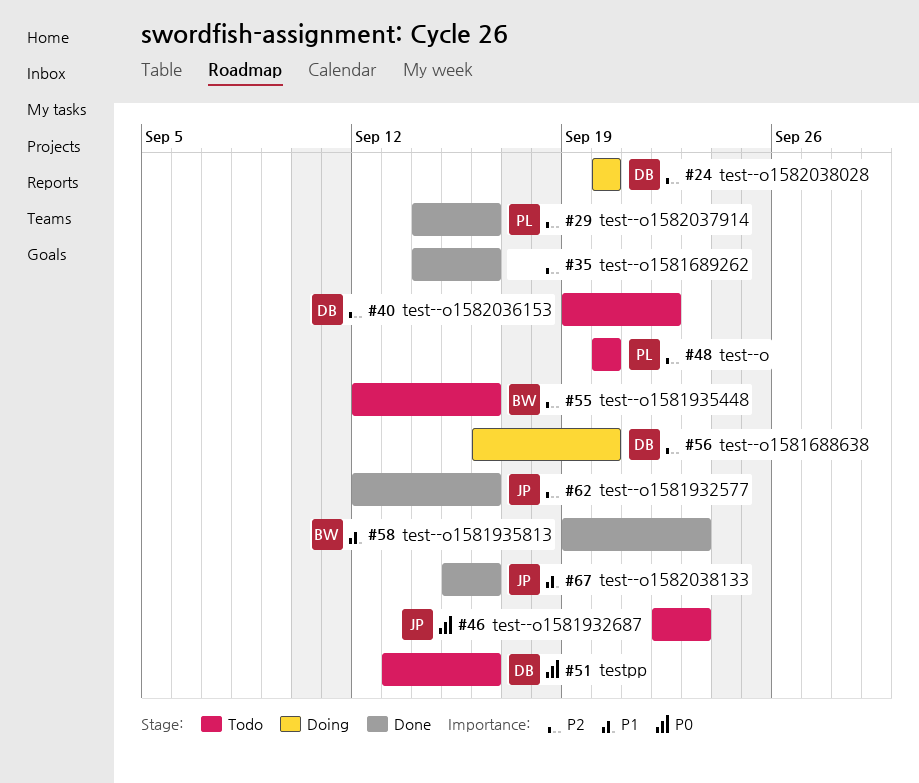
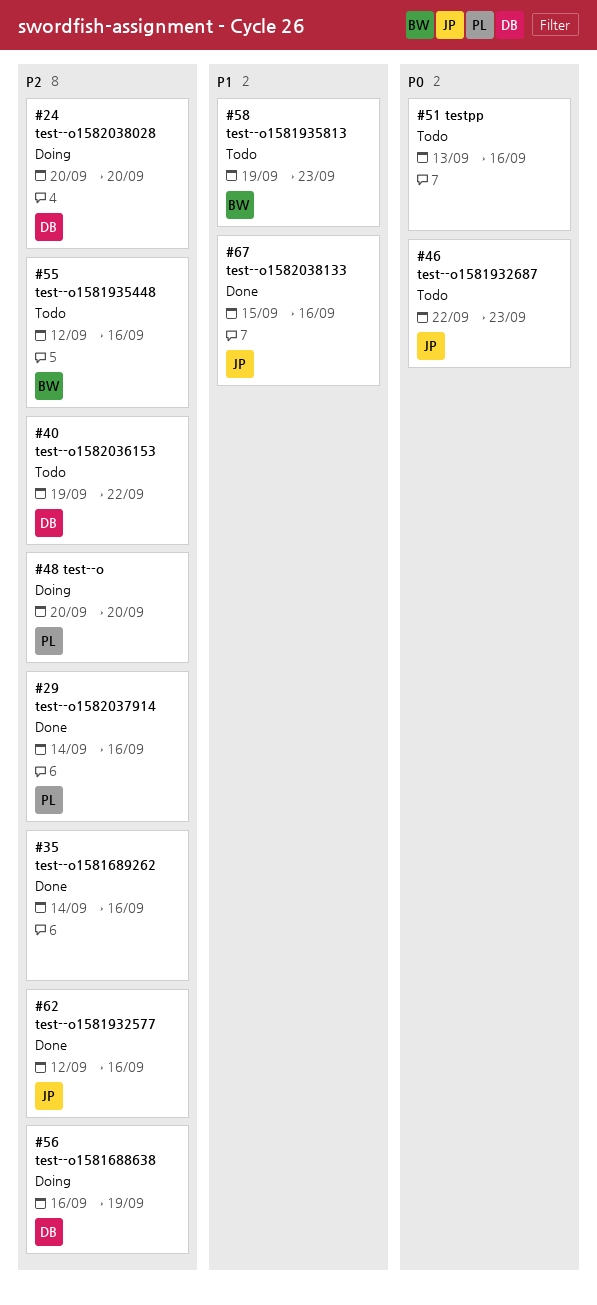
#48, status: Todo -> Doing
#51, owner: DB -> none
#56, due: Sep 20 -> Sep 19
#58, status: Done -> Todo

